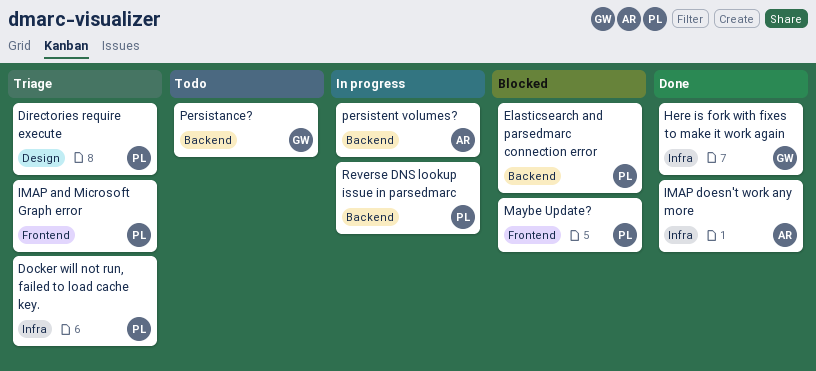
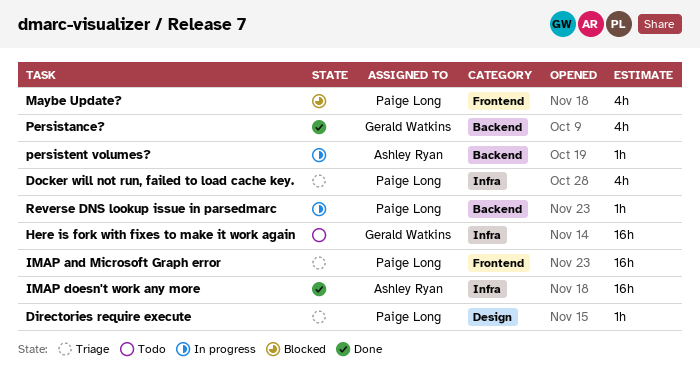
Elasticsearch and parsedmarc connection error: present -> none
Here is fork with fixes to make it work again, status: Done -> Todo
Persistance?, status: Todo -> Done

